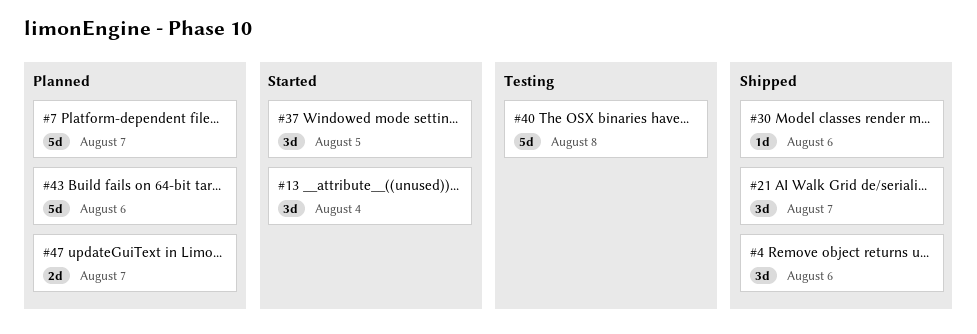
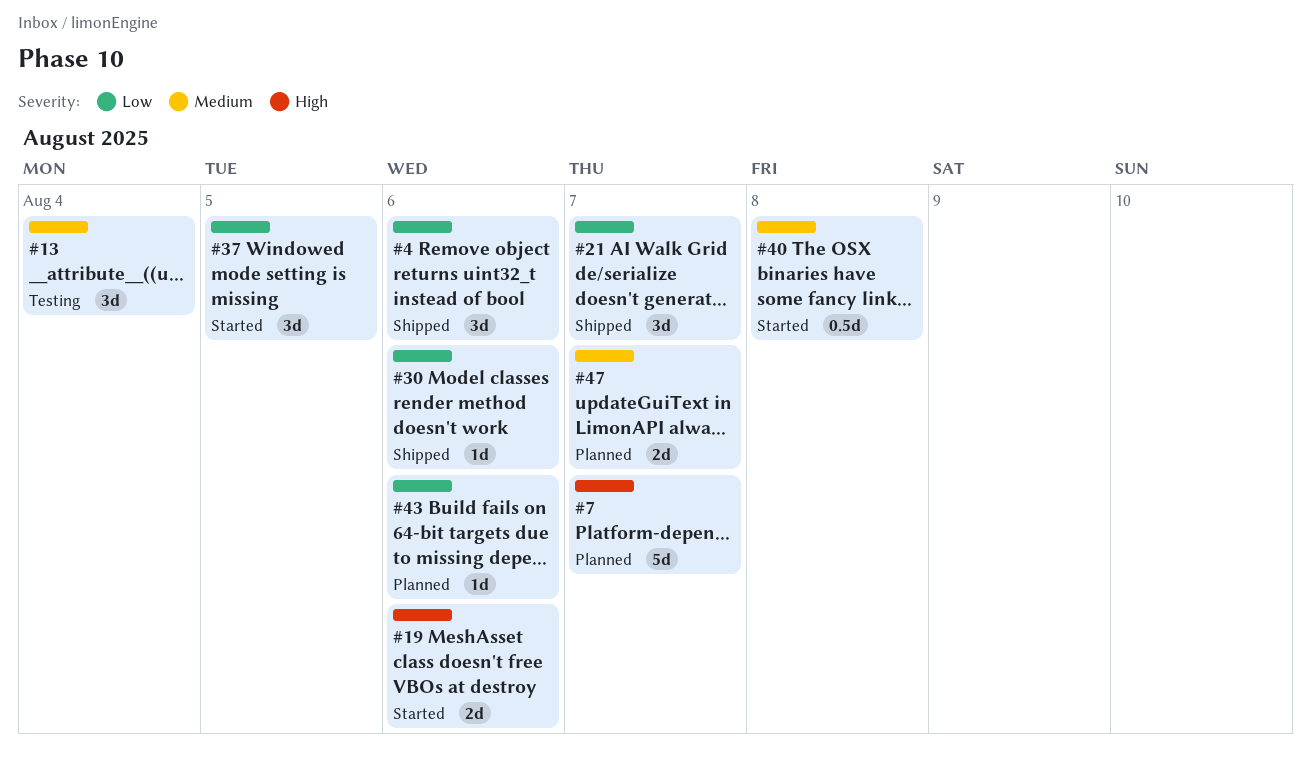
#13, status: Started -> Testing
#19: none -> present
#40, status: Testing -> Started
#40, estimate: 5d -> 0.5d
#43, estimate: 5d -> 1d

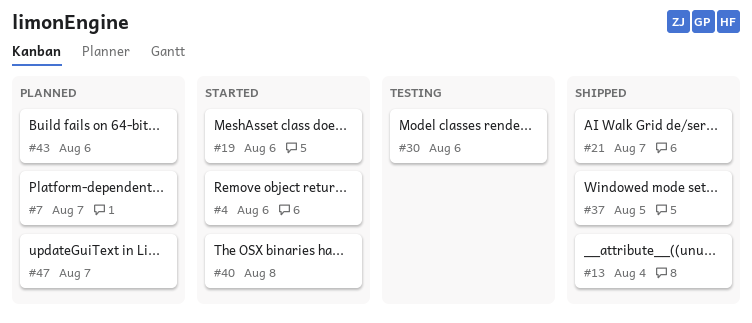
#4, status: Shipped -> Started
#13, status: Testing -> Shipped
#30, status: Shipped -> Testing
#37, status: Started -> Shipped

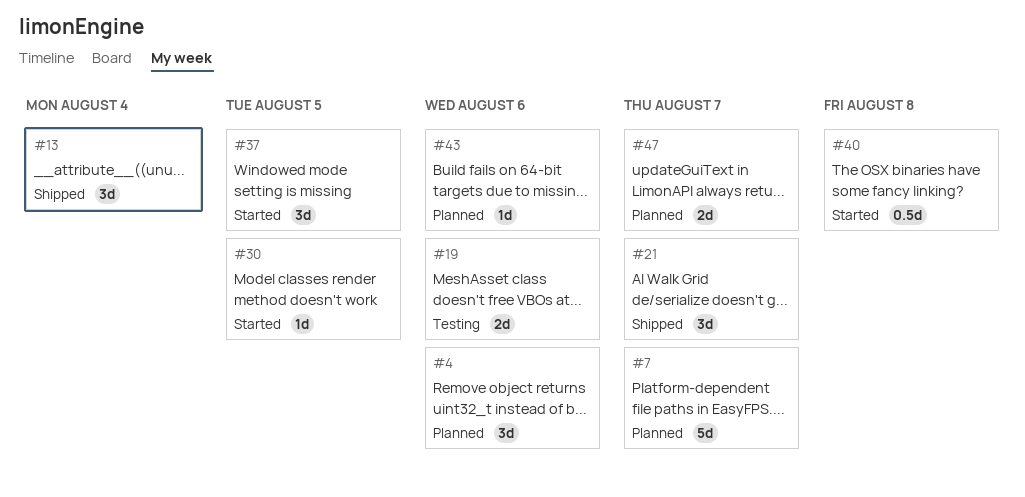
#4, status: Started -> Planned
#19, status: Started -> Testing
#30, status: Testing -> Started
#30, due: Aug 6 -> Aug 5
#37, status: Shipped -> Started

